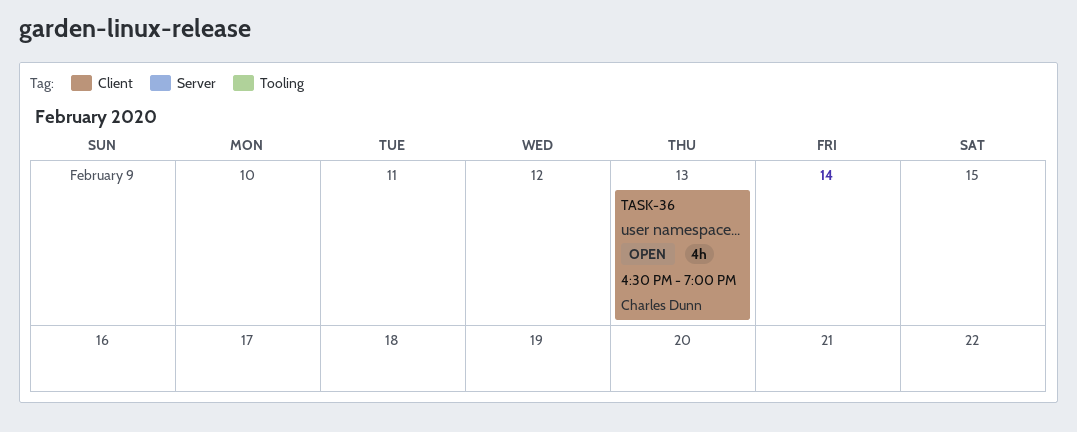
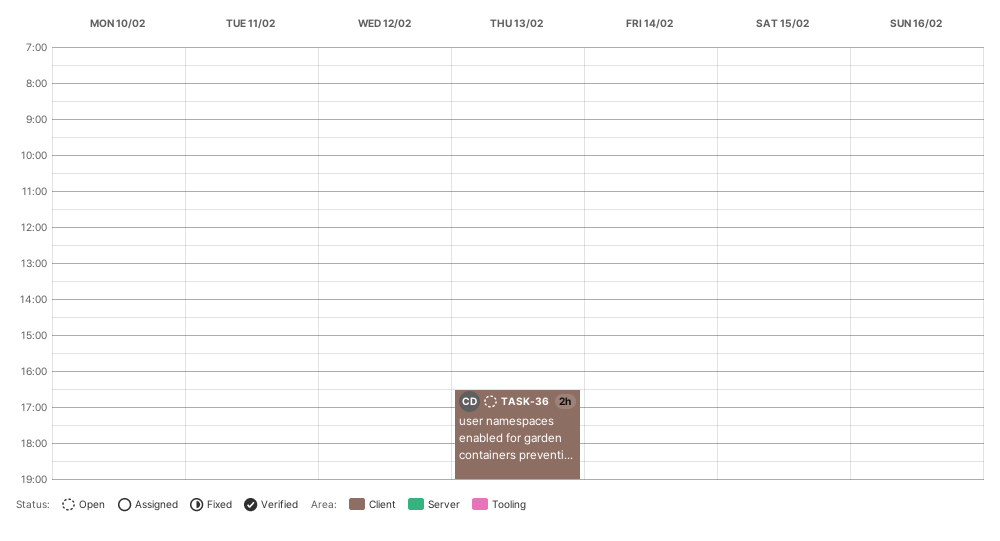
TASK-36, estimate: 4h -> 2h

